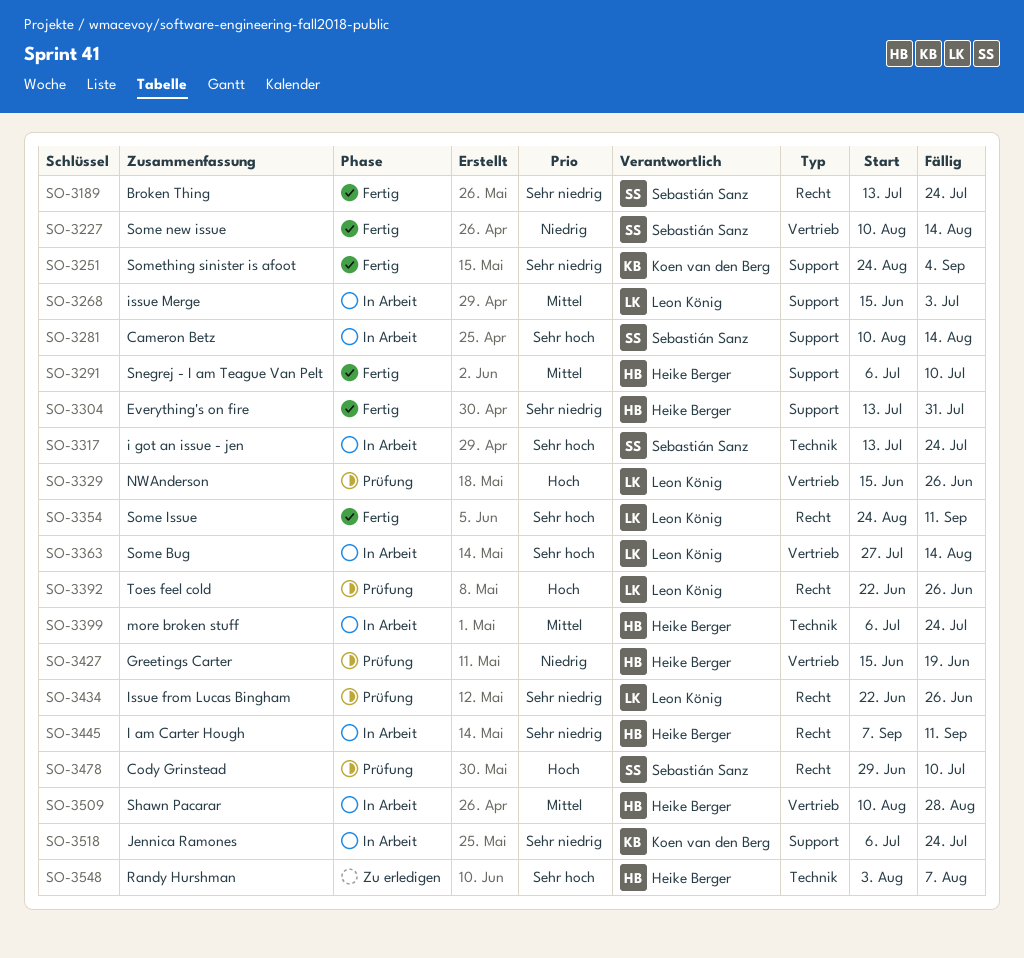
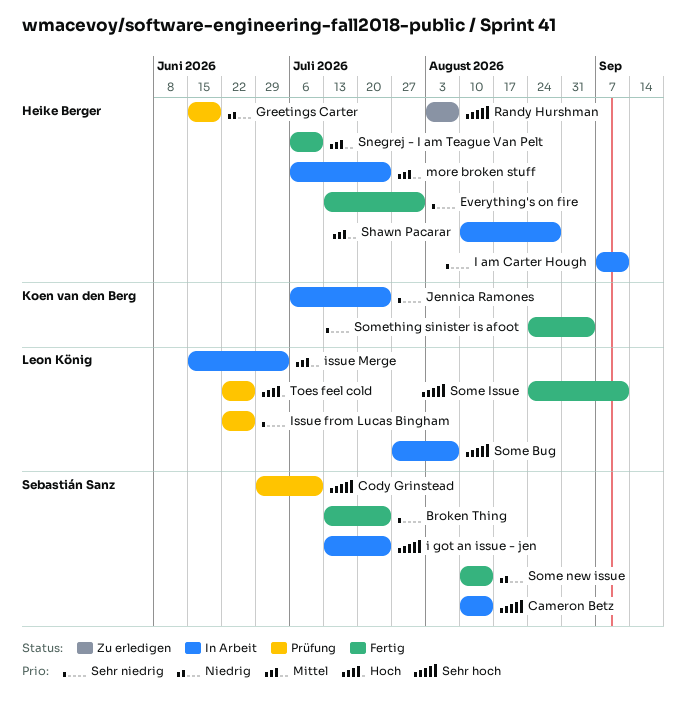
Cody Grinstead, priority: Hoch -> Sehr hoch
NWAnderson: present -> none
Some Bug, due: Aug 14 -> Aug 7

